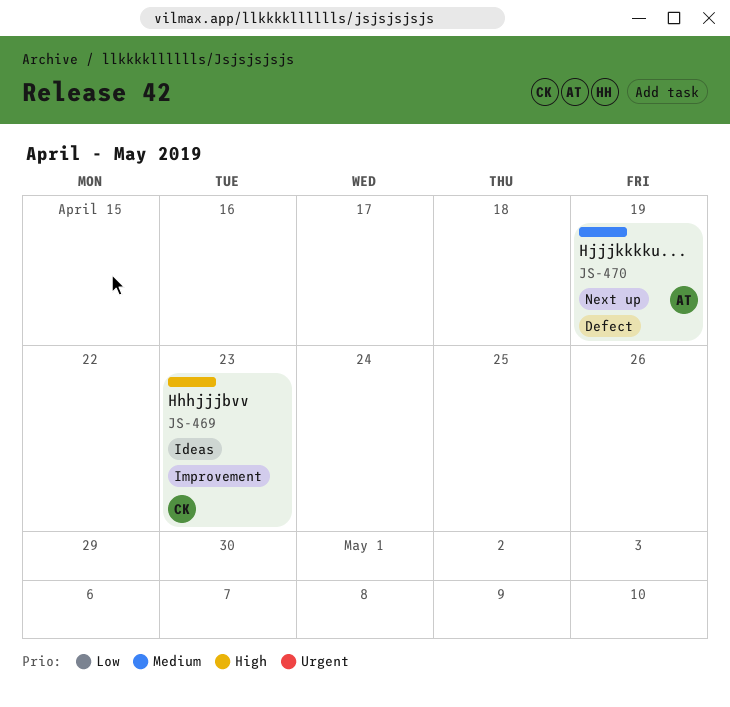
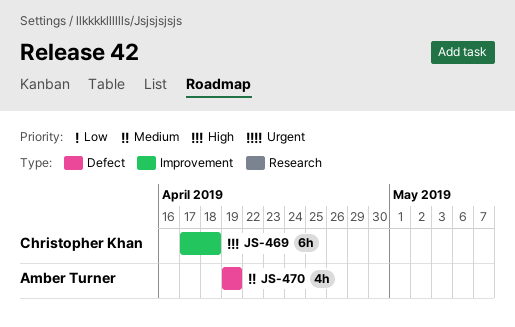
JS-469, due: Apr 23 -> Apr 18

